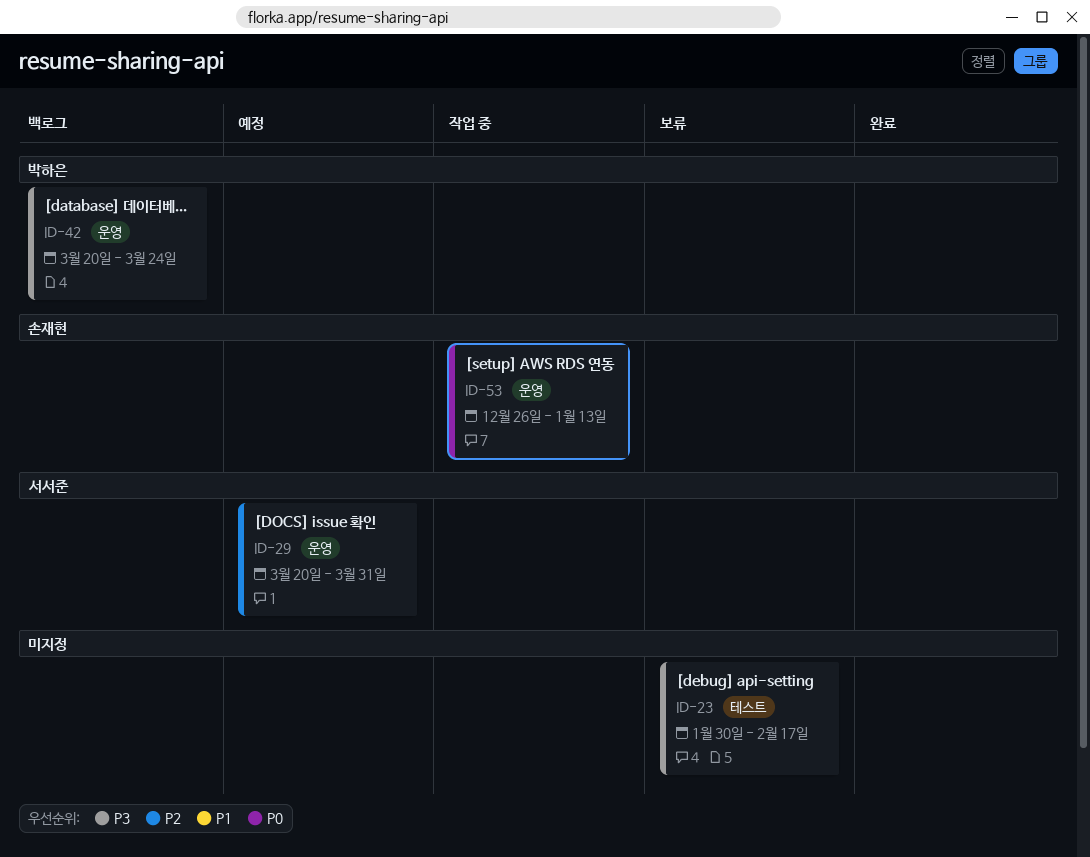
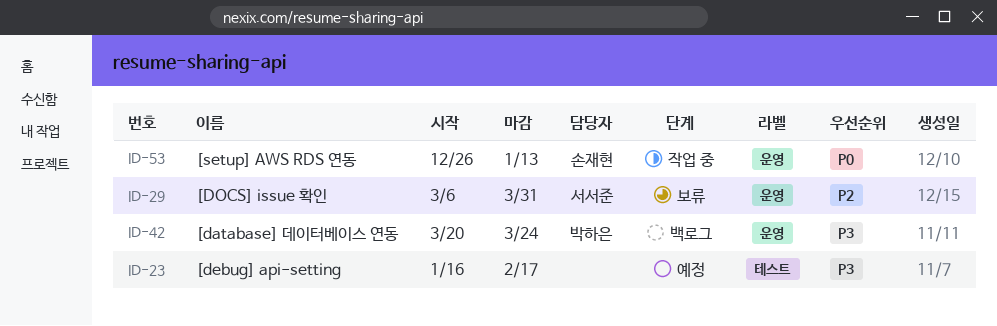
ID-23, status: 보류 -> 예정
ID-23, start: Jan 30 -> Jan 16
ID-29, status: 예정 -> 보류
ID-29, start: Mar 20 -> Mar 6

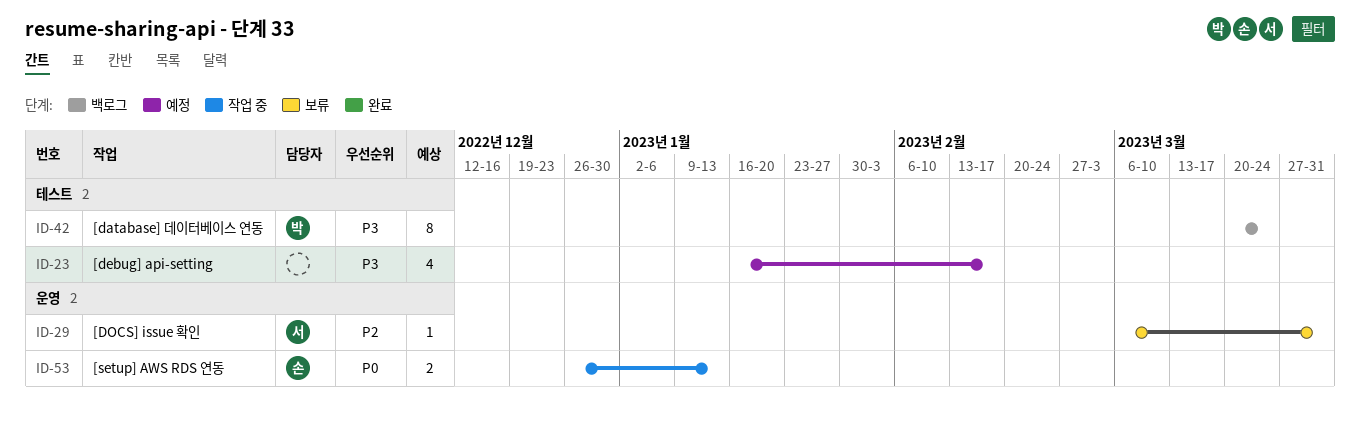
ID-42, label: 운영 -> 테스트

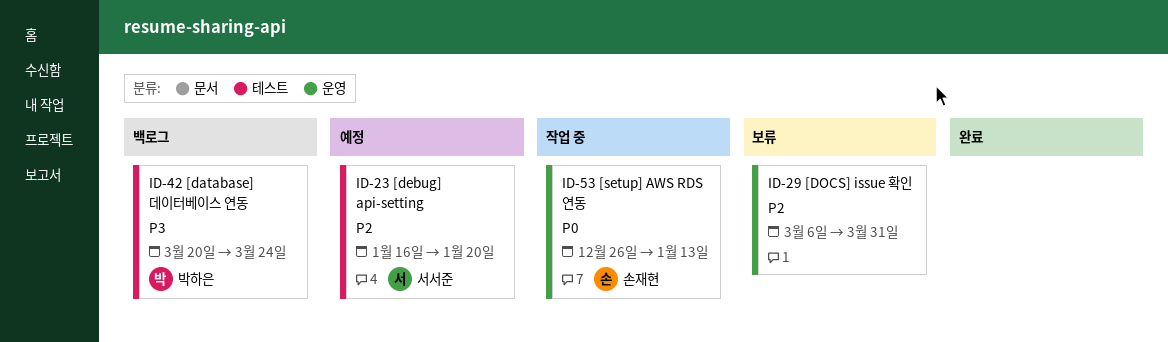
ID-23, owner: none -> 서서준
ID-23, priority: P3 -> P2
ID-23, due: Feb 17 -> Jan 20
ID-29, owner: 서서준 -> none

